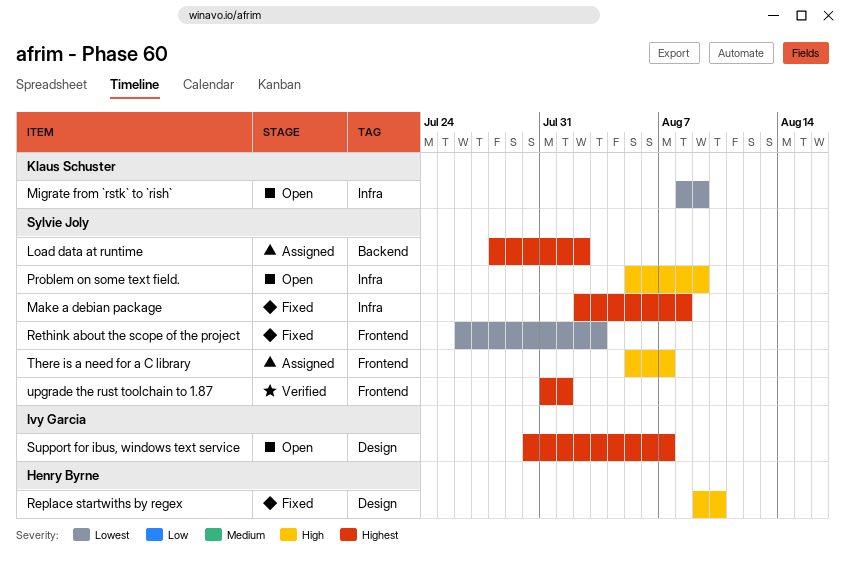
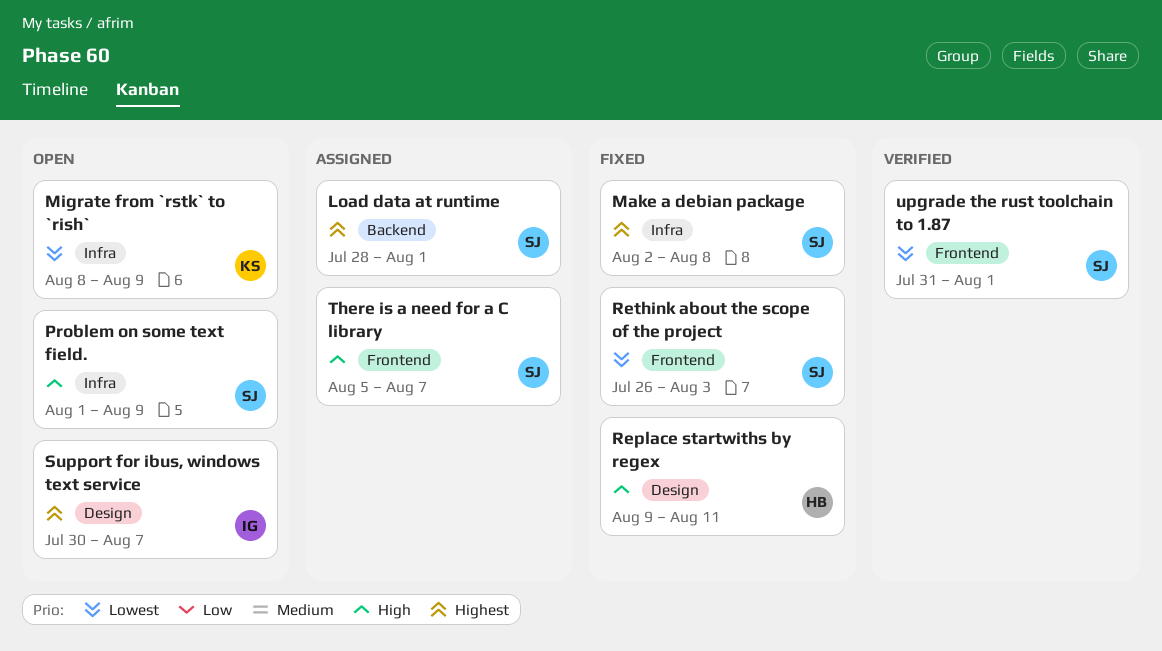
Load data at runtime, due: Aug 2 -> Aug 1
Problem on some text field., start: Aug 5 -> Aug 1
Replace startwiths by regex, due: Aug 10 -> Aug 11
upgrade the rust toolchain to 1.87, priority: Highest -> Lowest

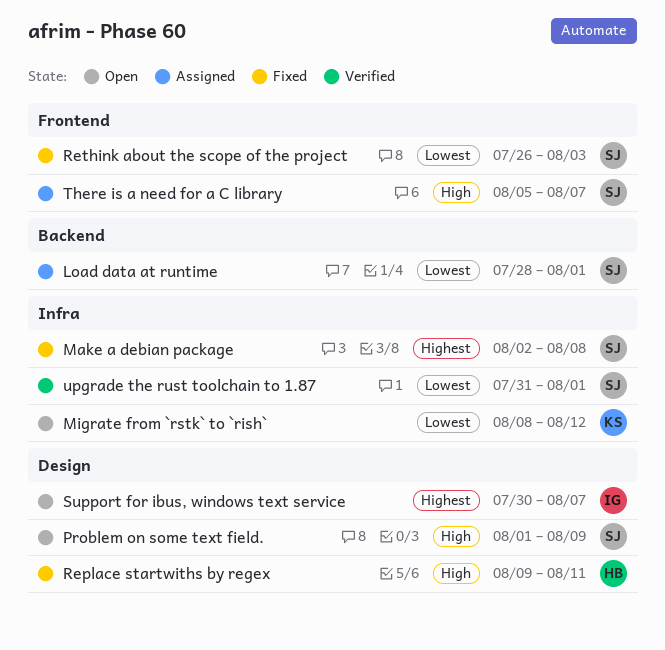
Load data at runtime, priority: Highest -> Lowest
Migrate from `rstk` to `rish`, due: Aug 9 -> Aug 12
Problem on some text field., label: Infra -> Design
upgrade the rust toolchain to 1.87, label: Frontend -> Infra

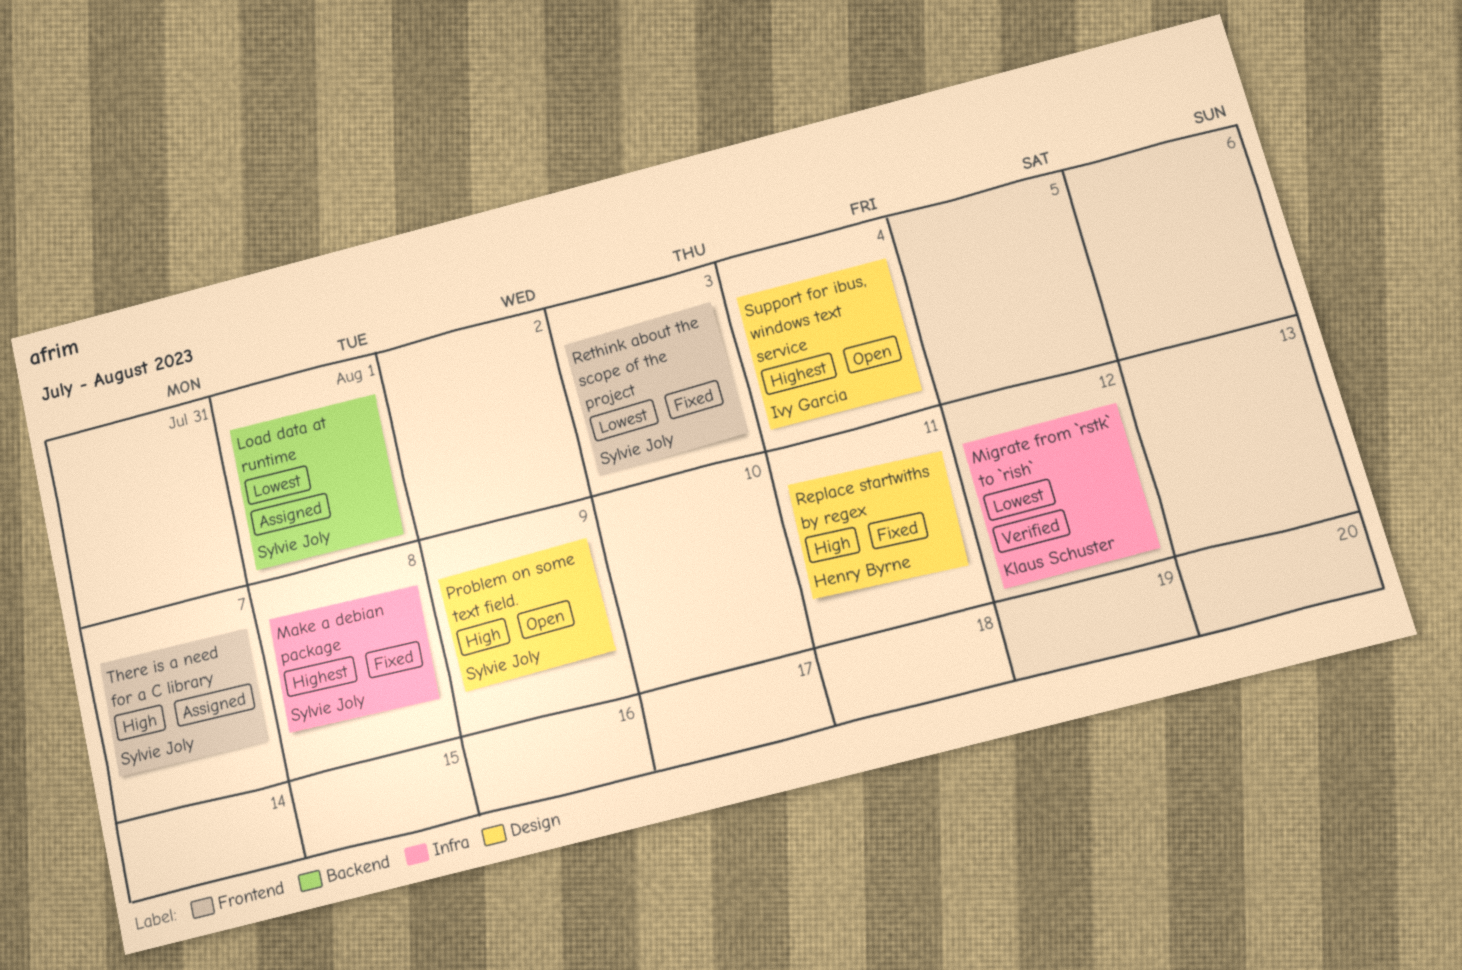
Migrate from `rstk` to `rish`, status: Open -> Verified
Support for ibus, windows text service, due: Aug 7 -> Aug 4
upgrade the rust toolchain to 1.87: present -> none

